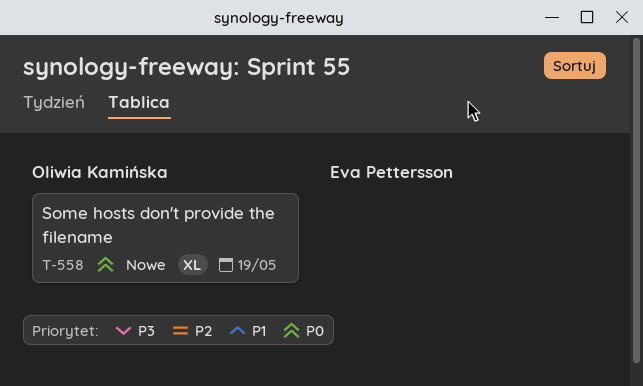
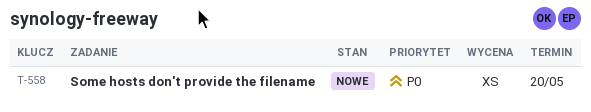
T-558, estimate: XL -> XS
T-558, due: May 19 -> May 20

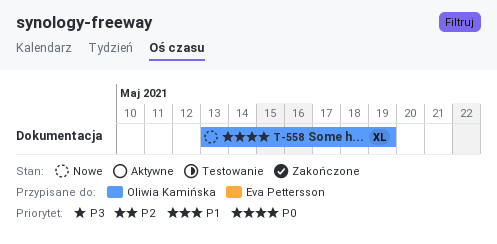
T-558, estimate: XS -> XL
T-558, due: May 20 -> May 19

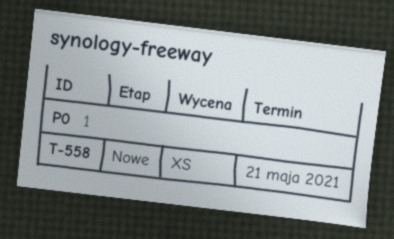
T-558, estimate: XL -> XS
T-558, due: May 19 -> May 21

